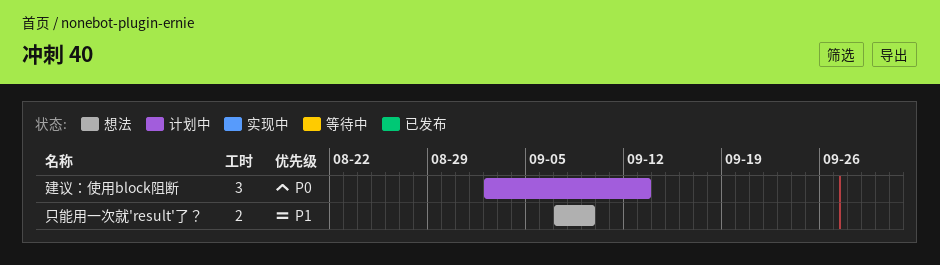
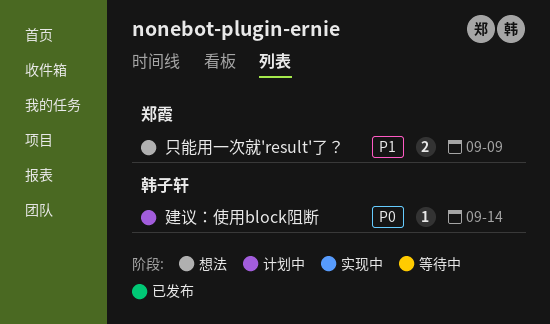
建议：使用block阻断, estimate: 3 -> 1
建议：使用block阻断, due: Sep 13 -> Sep 14

